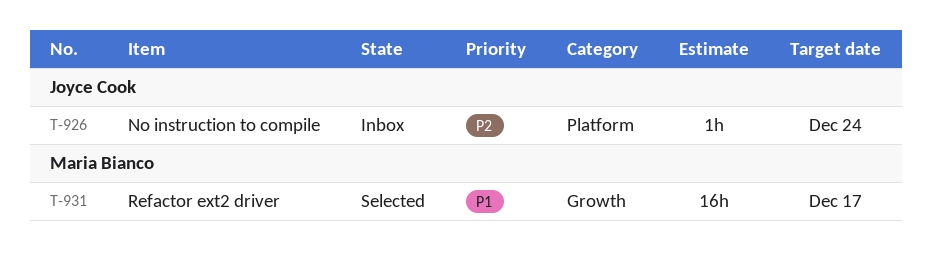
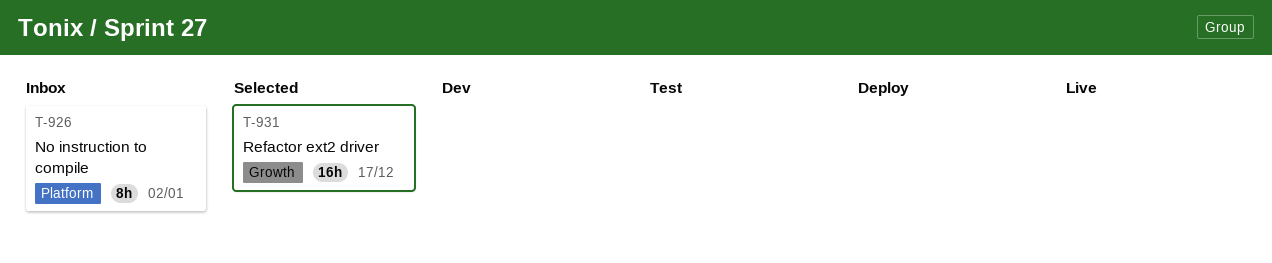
T-926, estimate: 1h -> 8h
T-926, due: Dec 24 -> Jan 2

